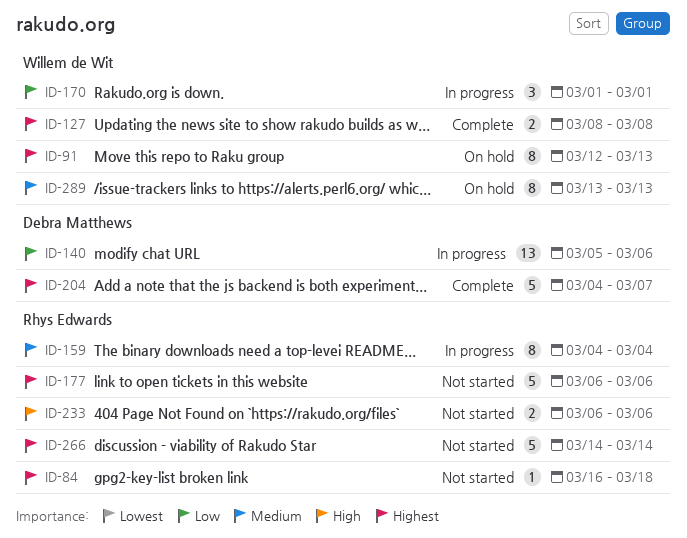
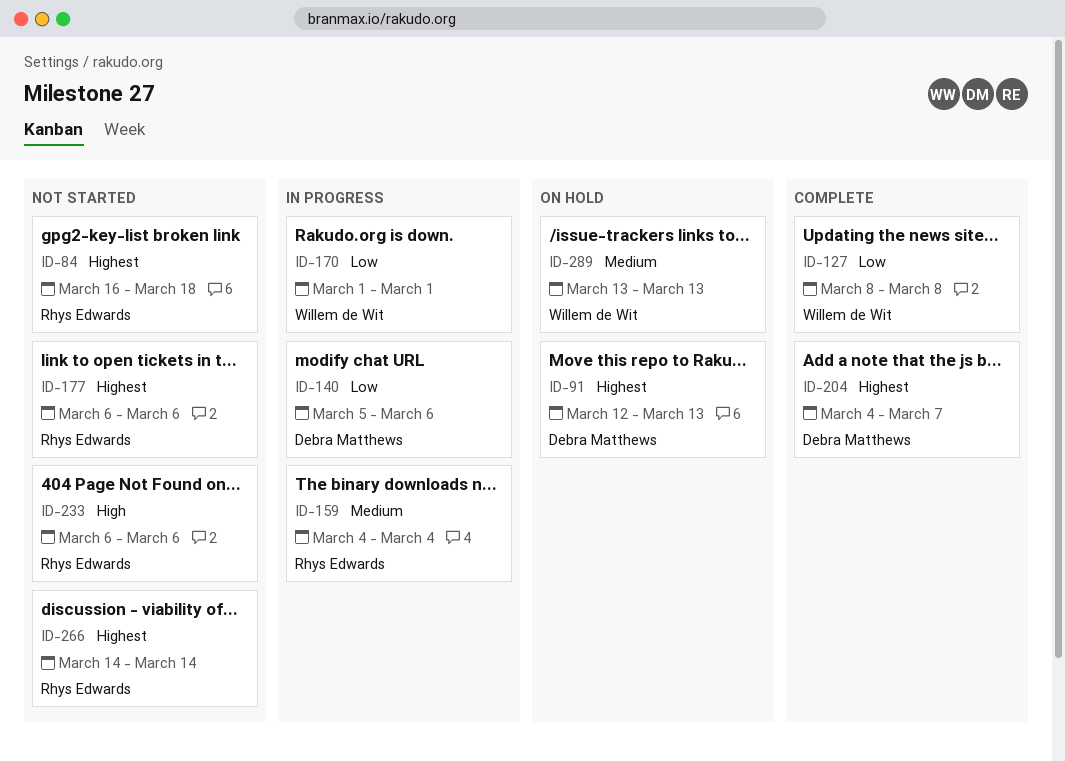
ID-91, owner: Willem de Wit -> Debra Matthews
ID-127, priority: Highest -> Low

